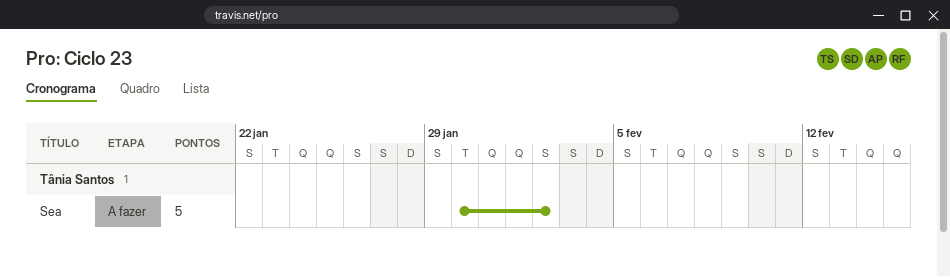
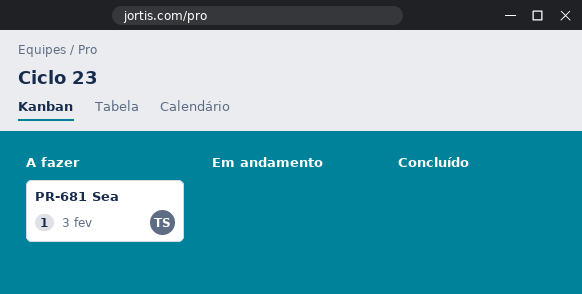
Sea, estimate: 5 -> 1
Sea, due: Feb 2 -> Feb 3

